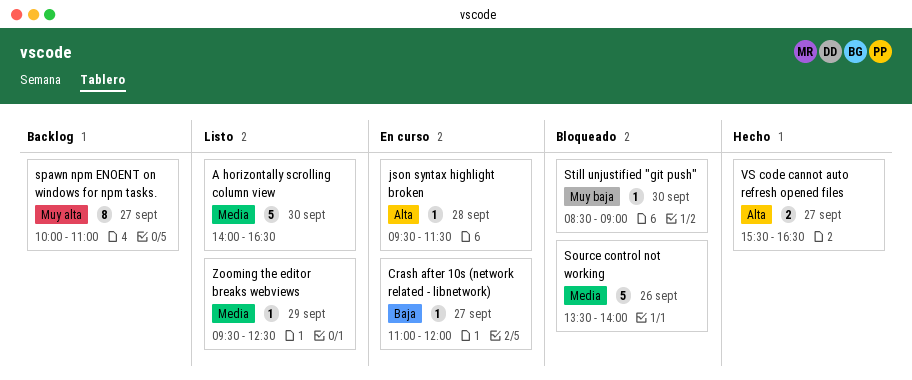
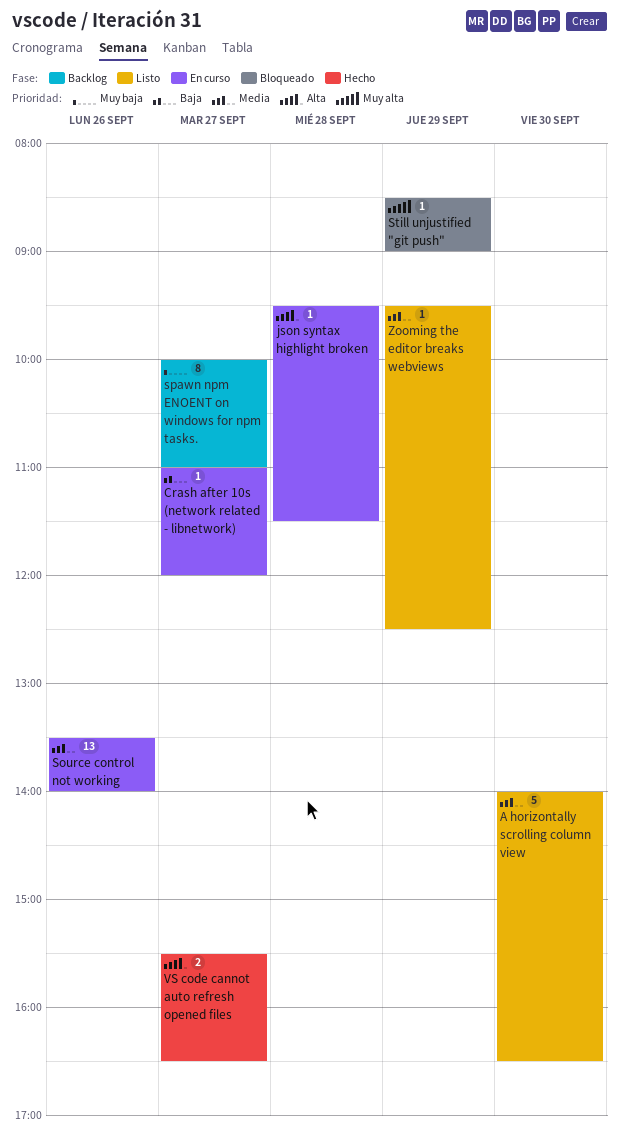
Source control not working, status: Bloqueado -> En curso
Source control not working, estimate: 5 -> 13
spawn npm ENOENT on windows for npm tasks., priority: Muy alta -> Muy baja
Still unjustified "git push", priority: Muy baja -> Muy alta
Still unjustified "git push", day: Sep 30 -> Sep 29

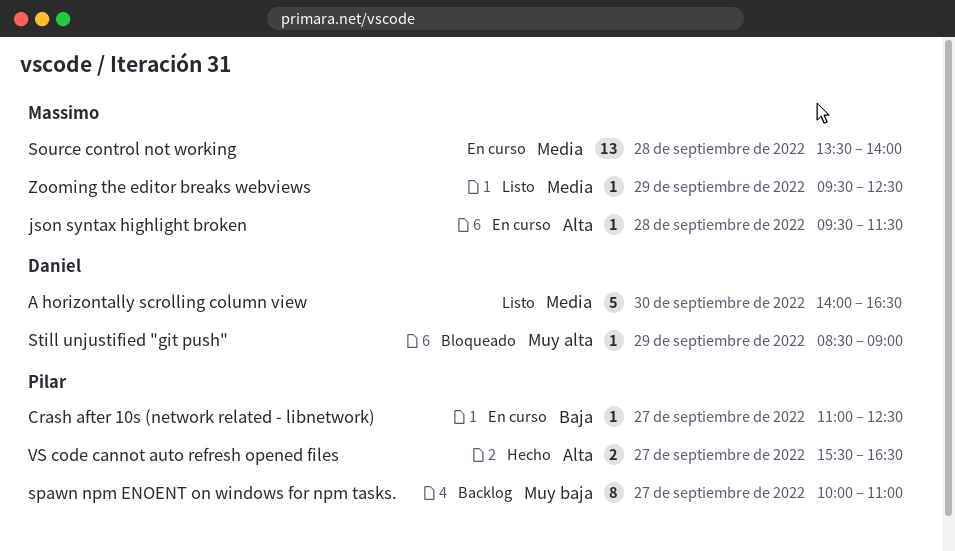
Crash after 10s (network related - libnetwork), ends: 12:00 -> 12:30
Source control not working, day: Sep 26 -> Sep 28

